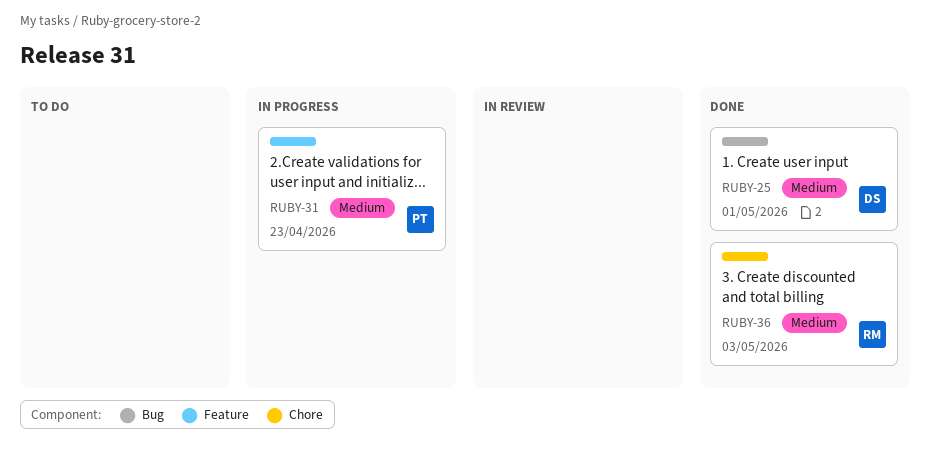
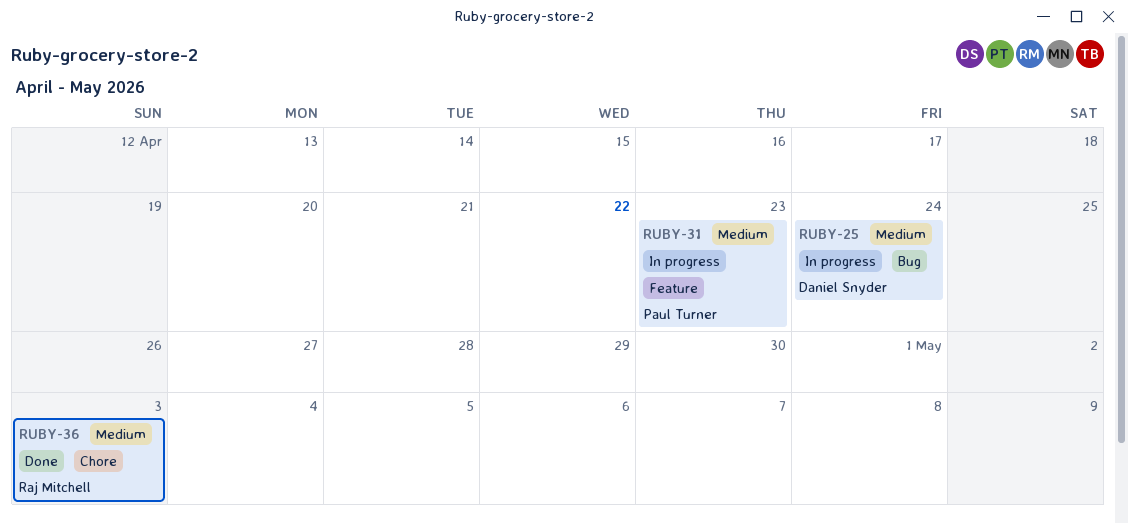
RUBY-25, status: Done -> In progress
RUBY-25, due: May 1 -> Apr 24

